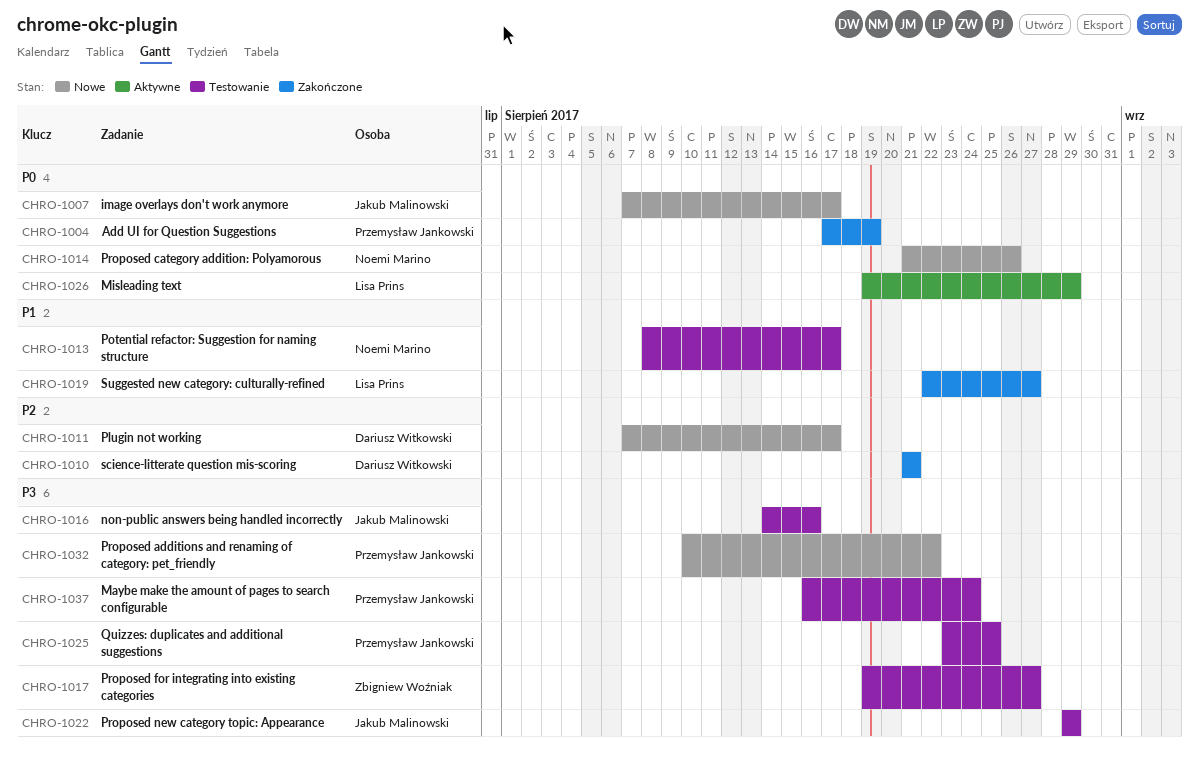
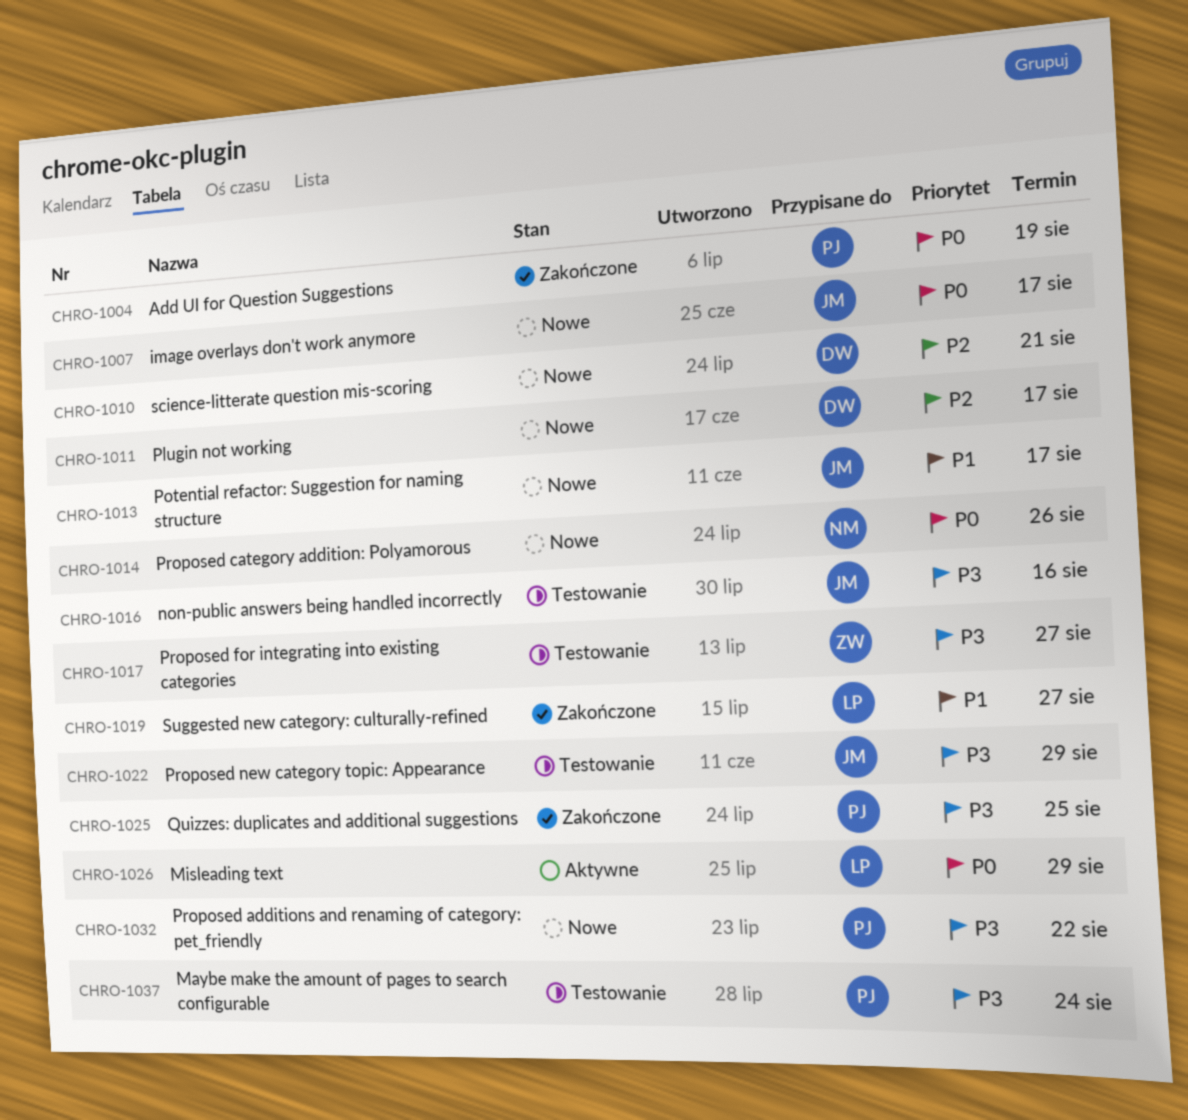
CHRO-1010, status: Zakończone -> Nowe
CHRO-1013, status: Testowanie -> Nowe
CHRO-1013, owner: Noemi Marino -> Jakub Malinowski
CHRO-1025, status: Testowanie -> Zakończone

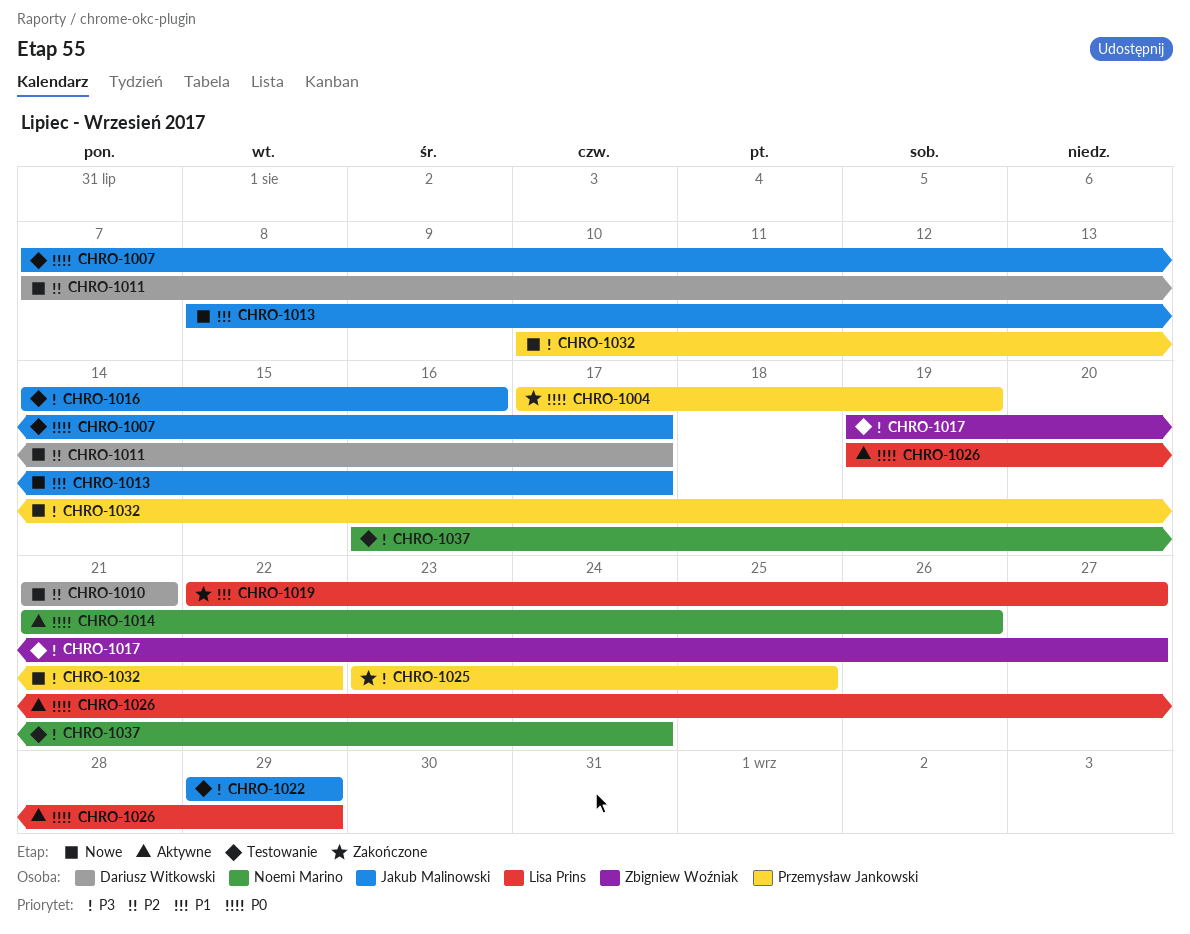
CHRO-1007, status: Nowe -> Testowanie
CHRO-1014, status: Nowe -> Aktywne
CHRO-1037, owner: Przemysław Jankowski -> Noemi Marino

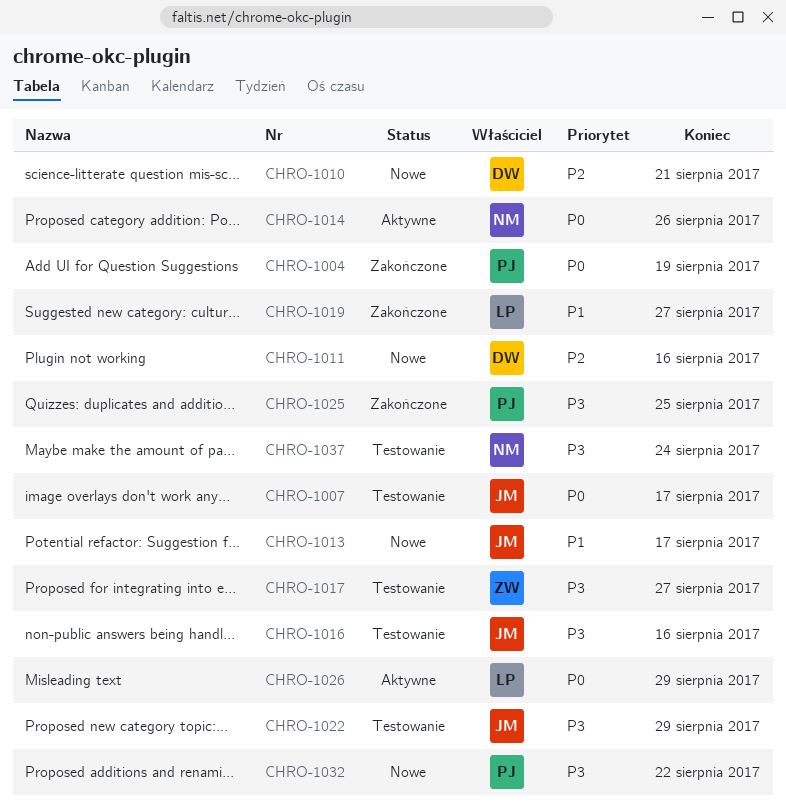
CHRO-1011, due: Aug 17 -> Aug 16

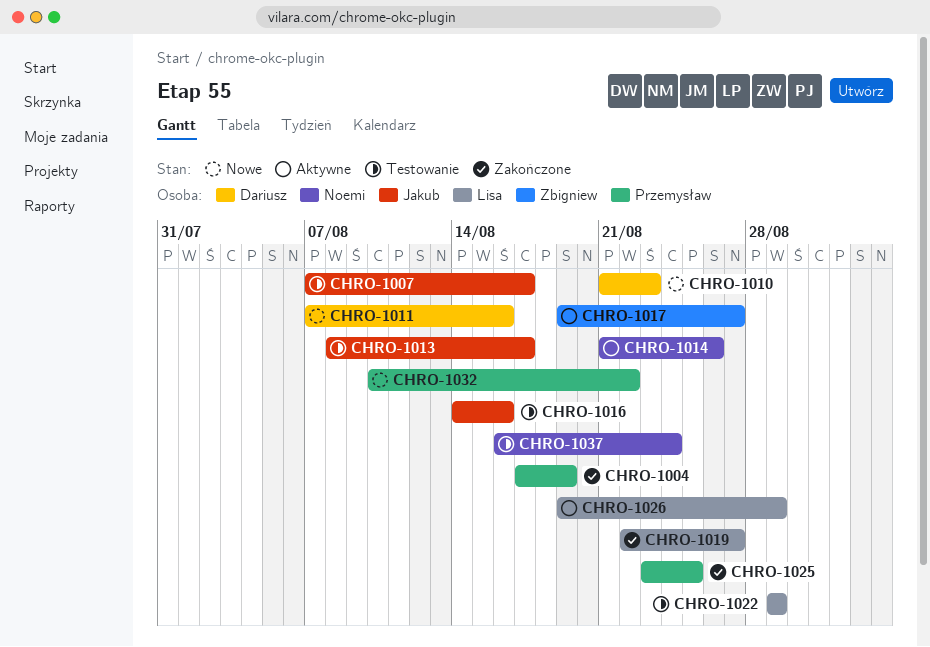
CHRO-1010, due: Aug 21 -> Aug 23
CHRO-1013, status: Nowe -> Testowanie
CHRO-1017, status: Testowanie -> Aktywne
CHRO-1022, owner: Jakub -> Lisa

